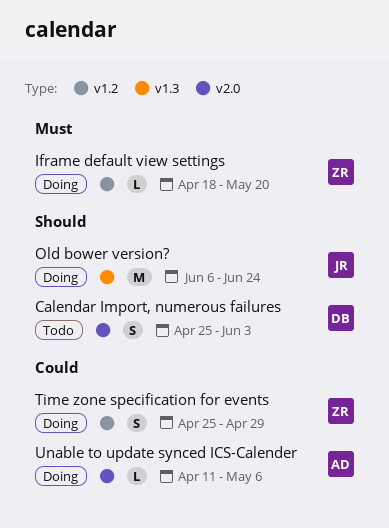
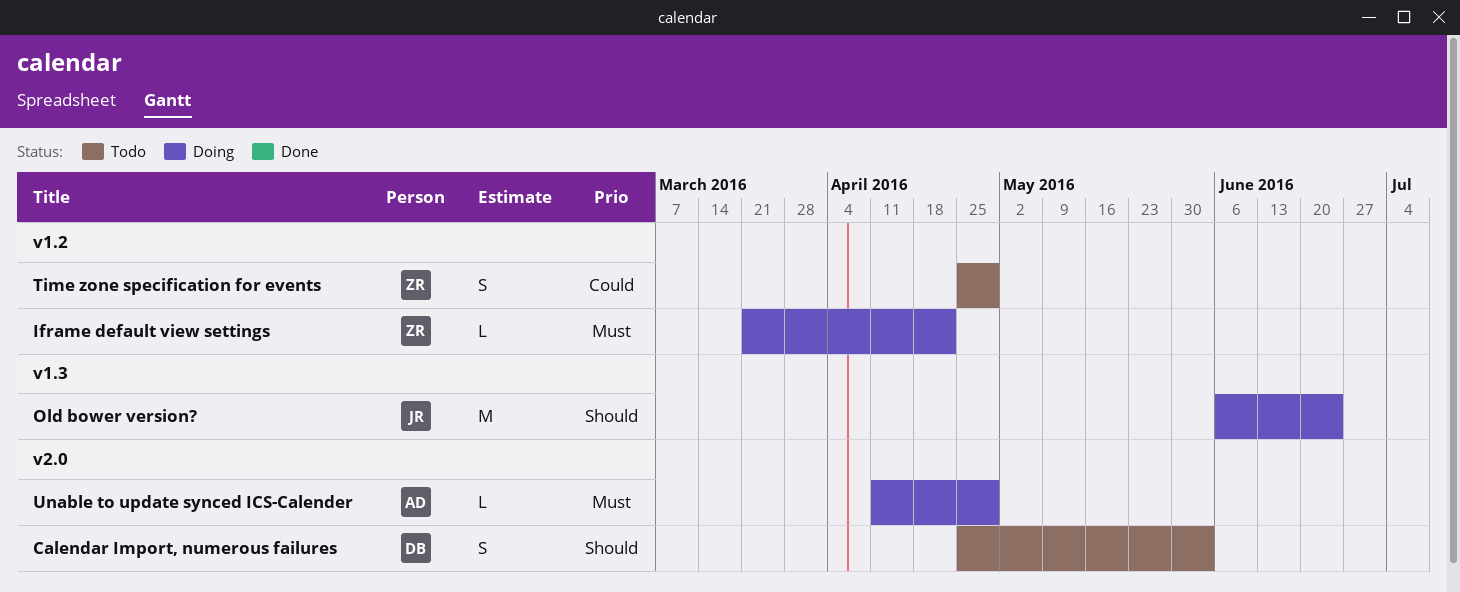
Iframe default view settings, start: Apr 18 -> Mar 21
Iframe default view settings, due: May 20 -> Apr 22
Time zone specification for events, status: Doing -> Todo
Unable to update synced ICS-Calender, priority: Could -> Must
Unable to update synced ICS-Calender, due: May 6 -> Apr 29

